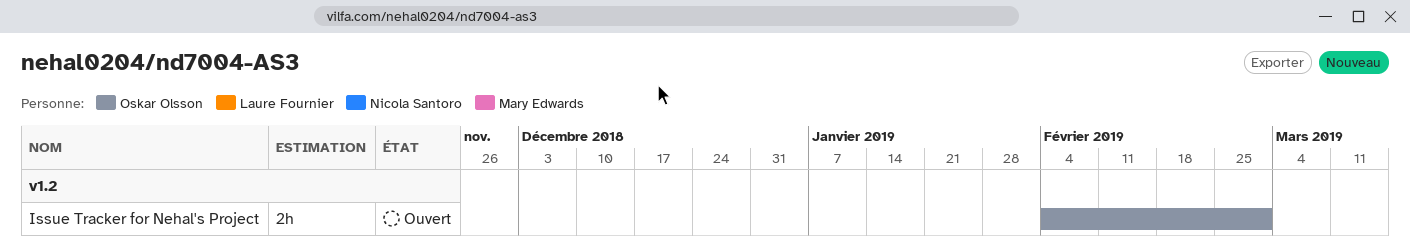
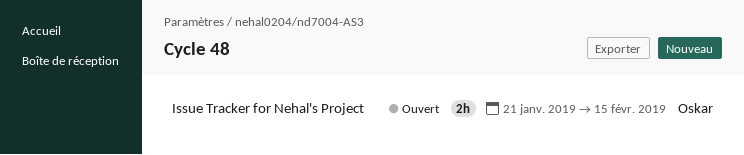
Issue Tracker for Nehal's Project, start: Feb 4 -> Jan 21
Issue Tracker for Nehal's Project, due: Mar 1 -> Feb 15

